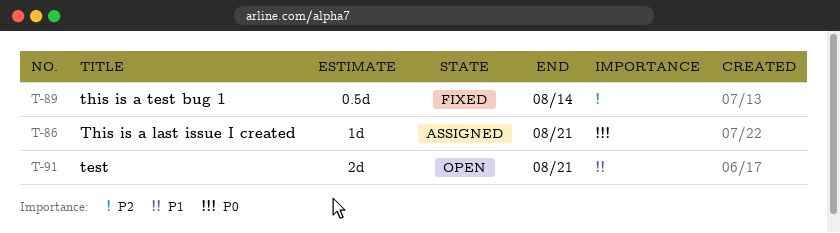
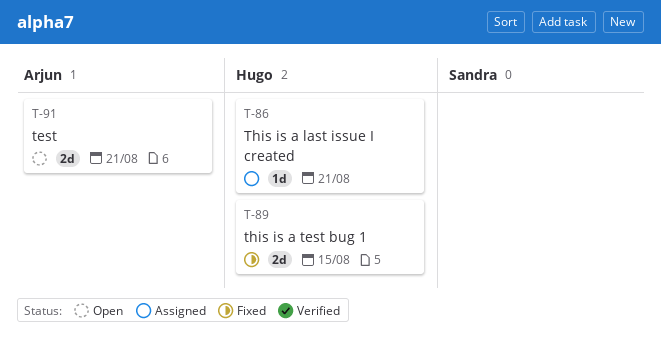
T-89, estimate: 0.5d -> 2d
T-89, due: Aug 14 -> Aug 15

